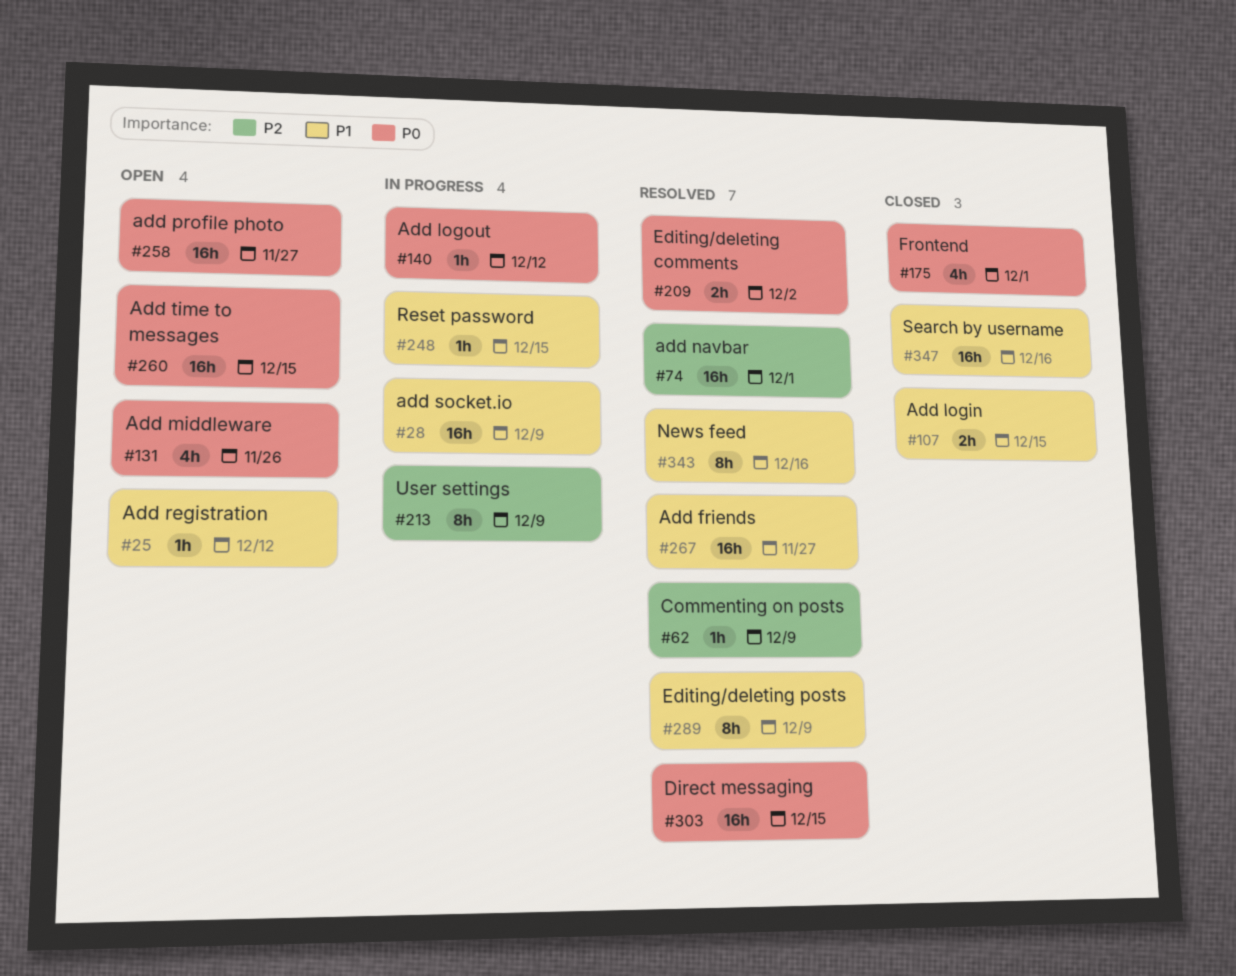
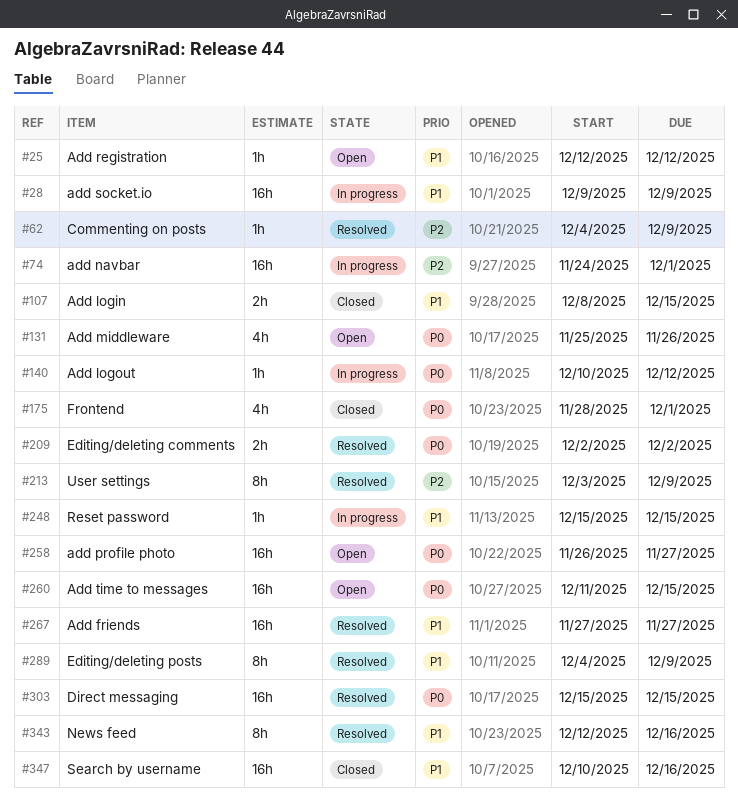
#74, status: Resolved -> In progress
#213, status: In progress -> Resolved

